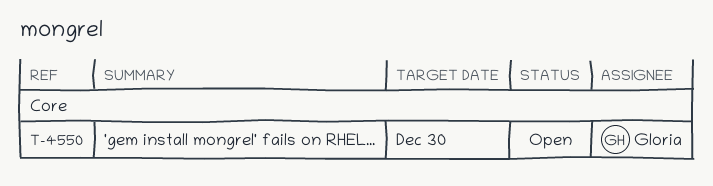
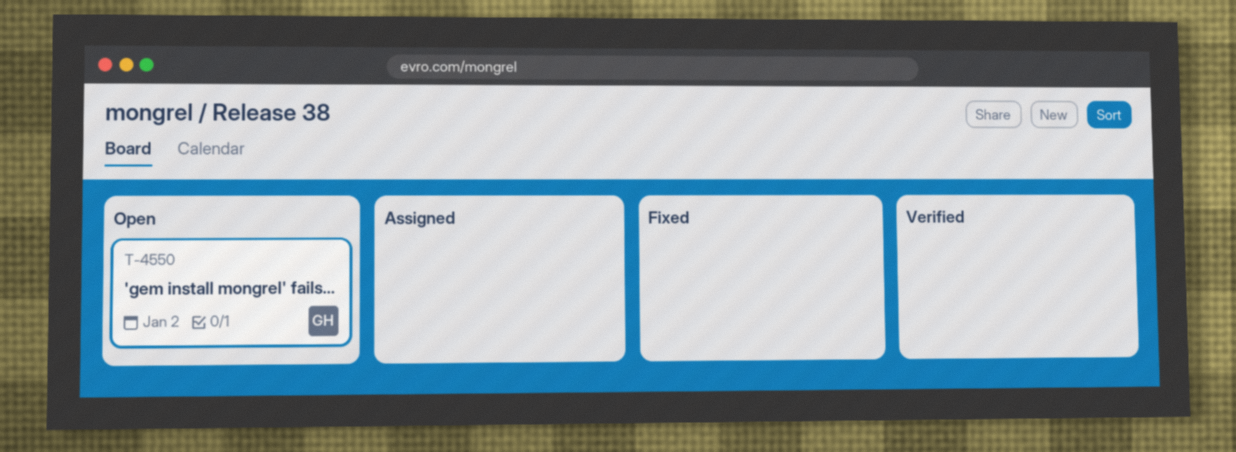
T-4550, due: Dec 30 -> Jan 2

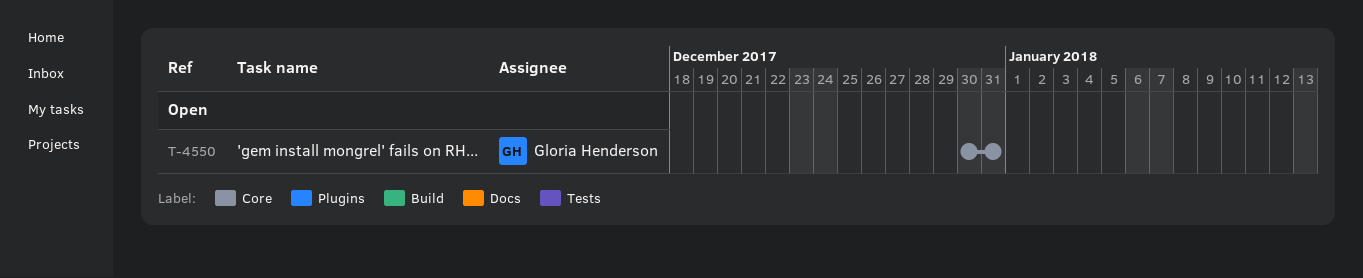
T-4550, due: Jan 2 -> Dec 31

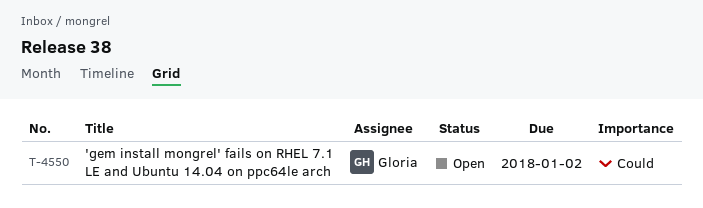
T-4550, due: Dec 31 -> Jan 2

